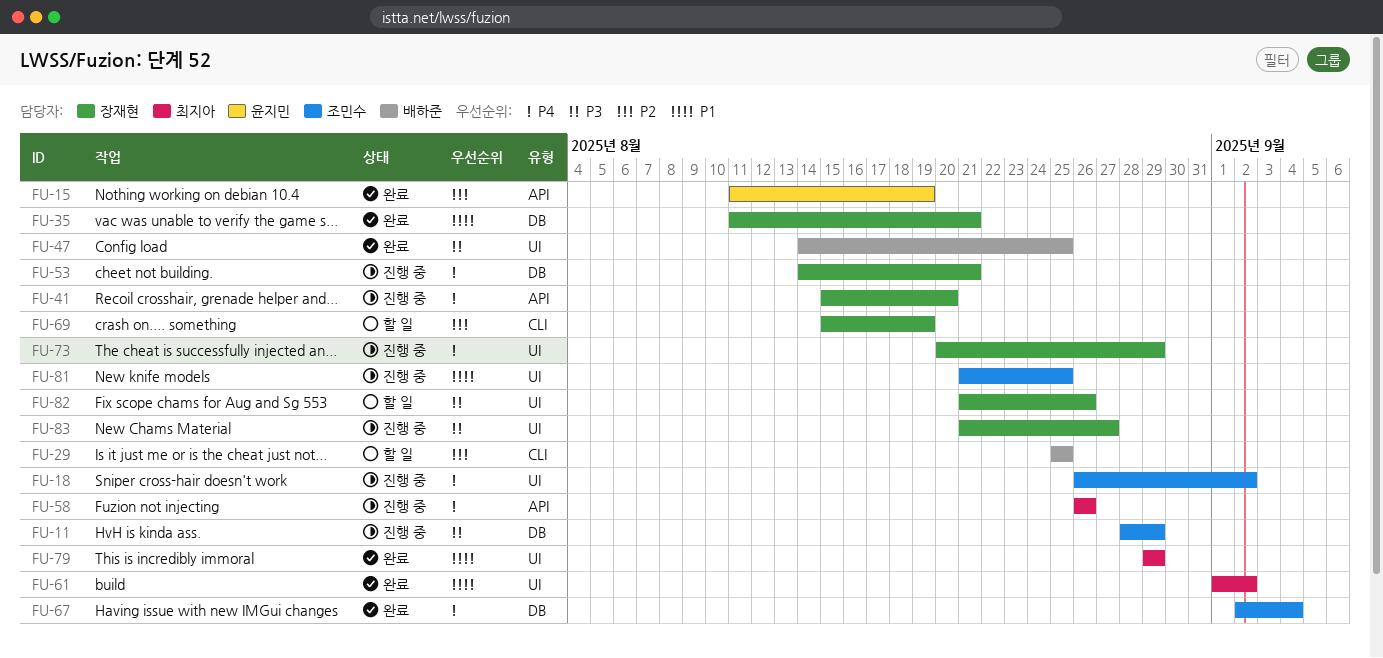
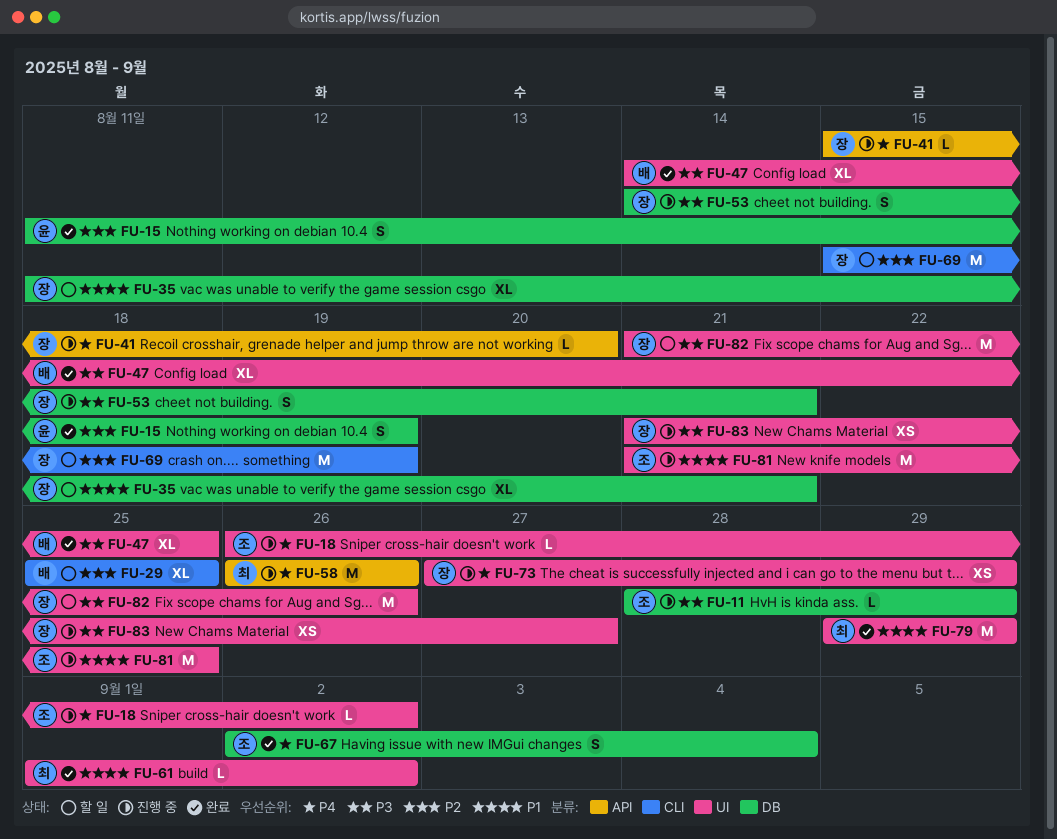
FU-15, label: API -> DB
FU-35, status: 완료 -> 할 일
FU-53, priority: P4 -> P3
FU-73, start: Aug 20 -> Aug 27

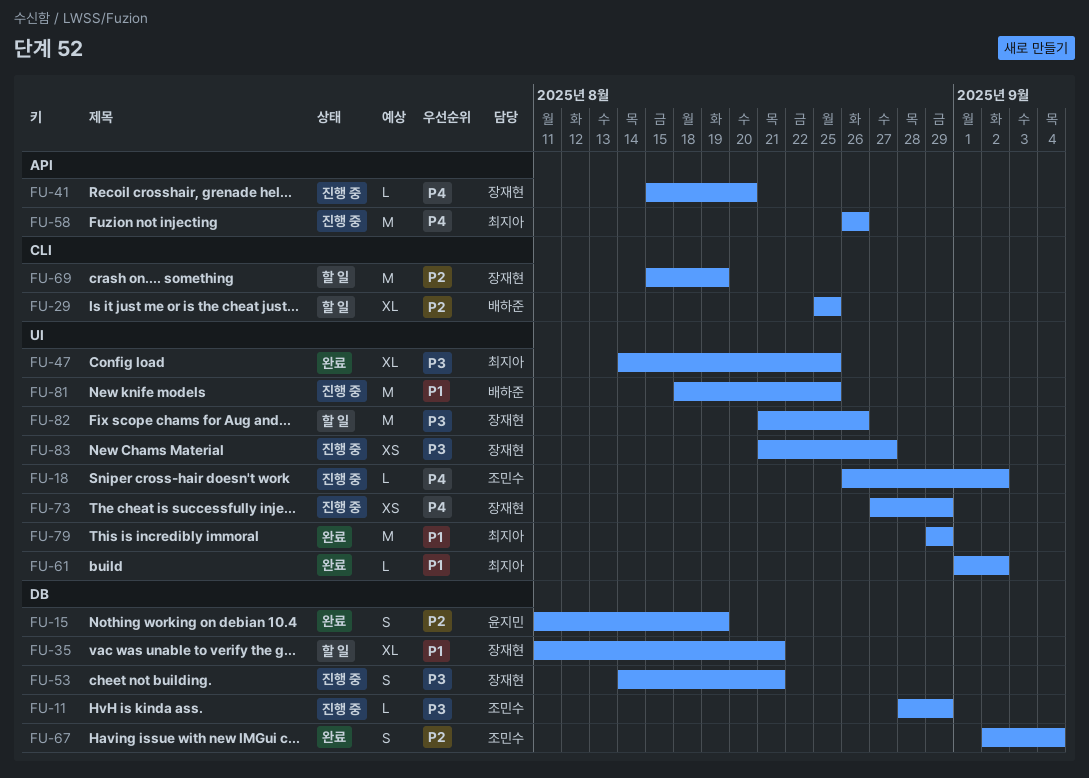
FU-47, owner: 배하준 -> 최지아
FU-67, priority: P4 -> P2
FU-81, owner: 조민수 -> 배하준
FU-81, start: Aug 21 -> Aug 18

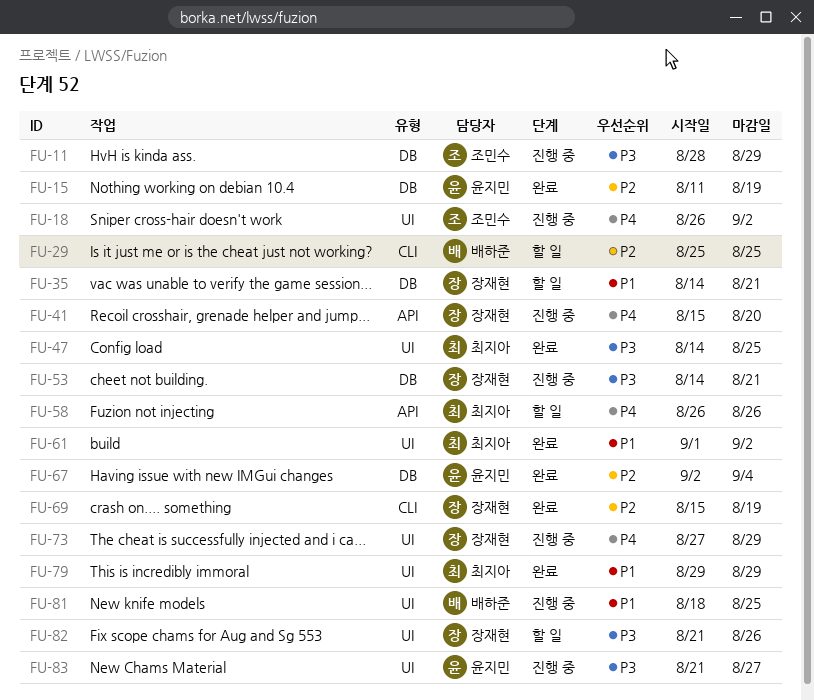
FU-35, start: Aug 11 -> Aug 14
FU-58, status: 진행 중 -> 할 일
FU-67, owner: 조민수 -> 윤지민
FU-69, status: 할 일 -> 완료
FU-83, owner: 장재현 -> 윤지민

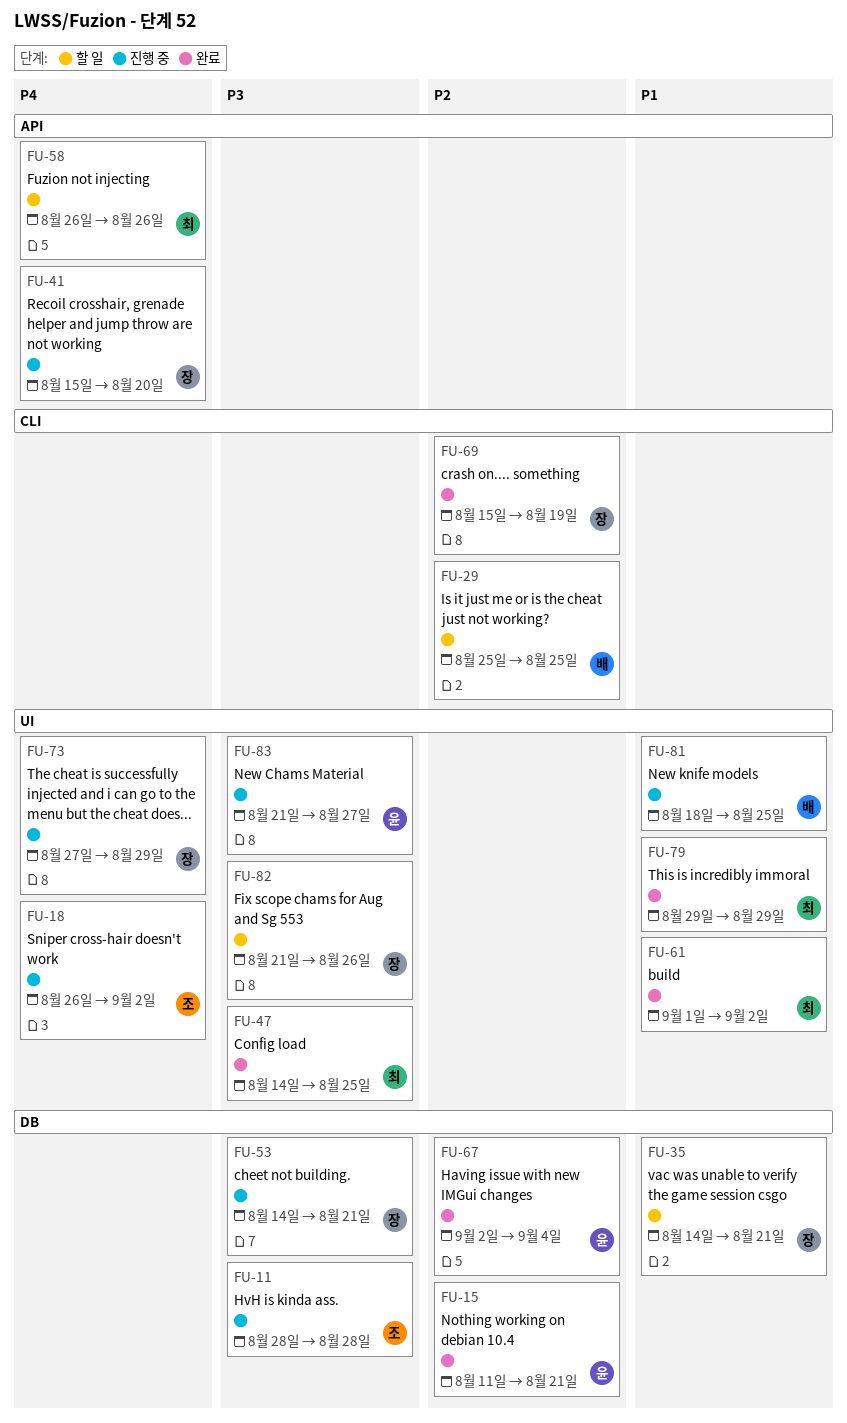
FU-11, due: Aug 29 -> Aug 28
FU-15, due: Aug 19 -> Aug 21

